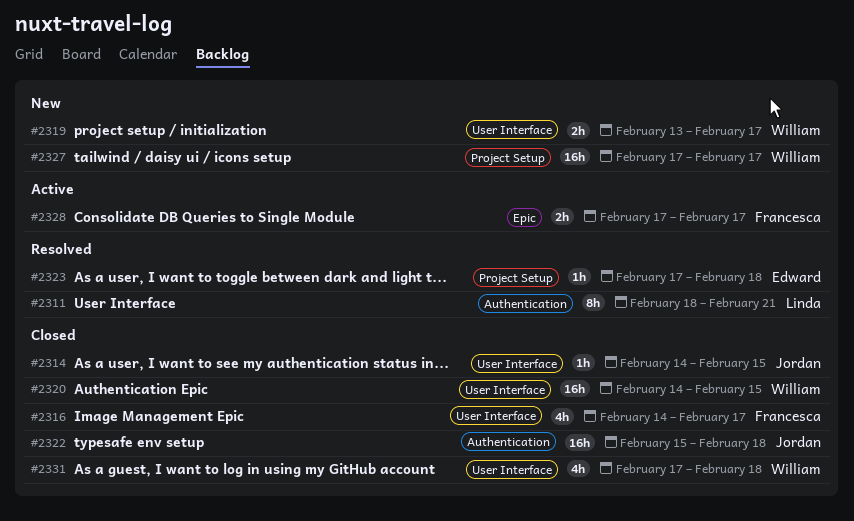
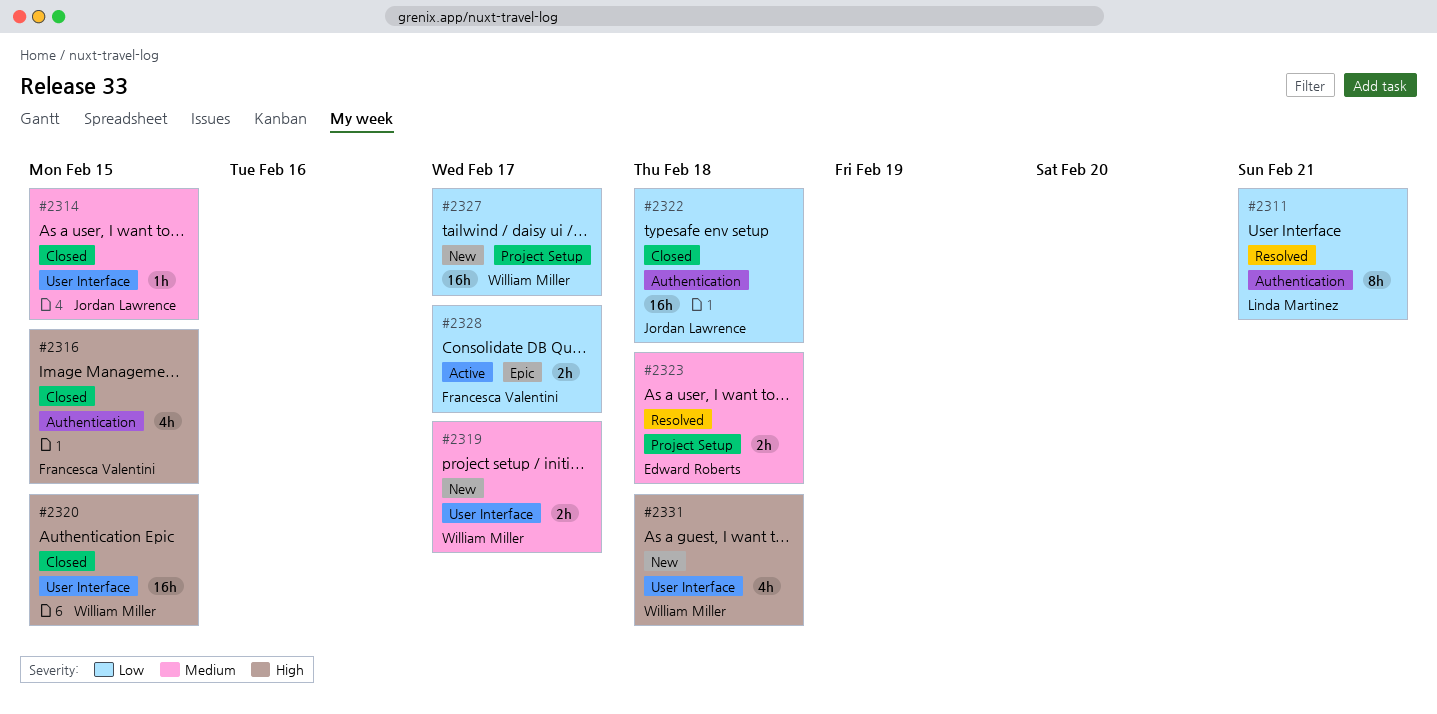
#2316, label: User Interface -> Authentication
#2316, due: Feb 17 -> Feb 15
#2323, estimate: 1h -> 2h
#2331, status: Closed -> New

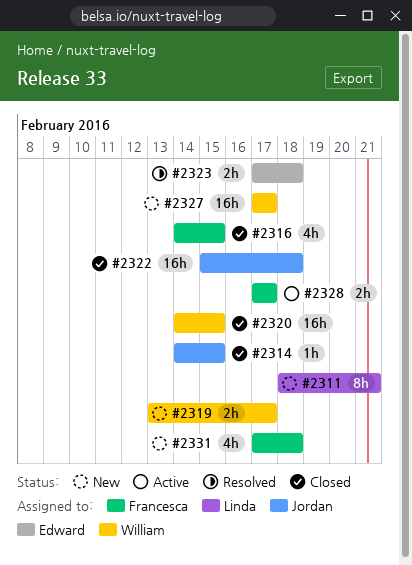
#2311, status: Resolved -> New
#2331, owner: William Miller -> Francesca Valentini

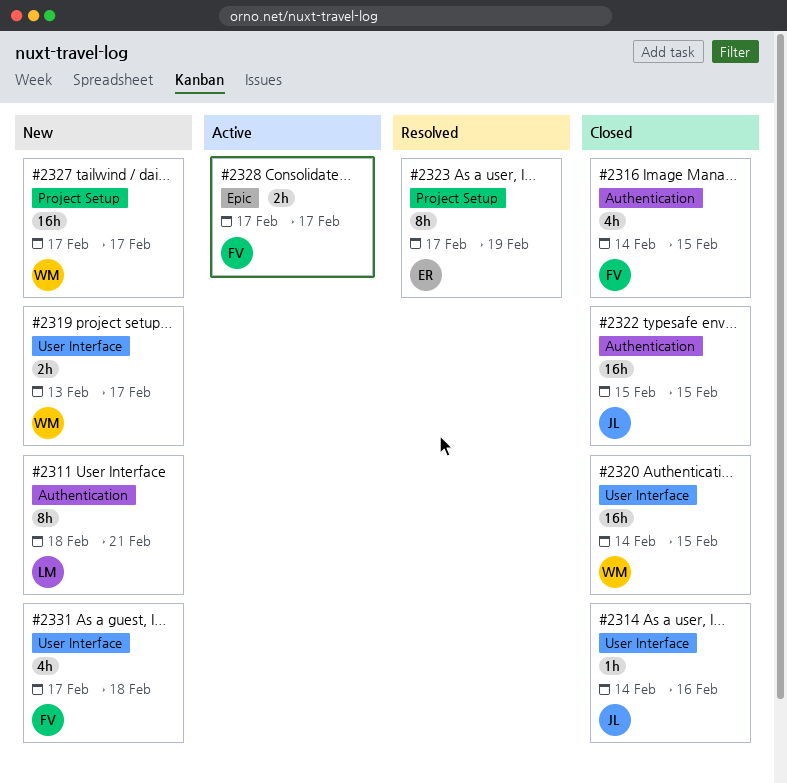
#2314, due: Feb 15 -> Feb 16
#2322, due: Feb 18 -> Feb 15
#2323, estimate: 2h -> 8h
#2323, due: Feb 18 -> Feb 19

